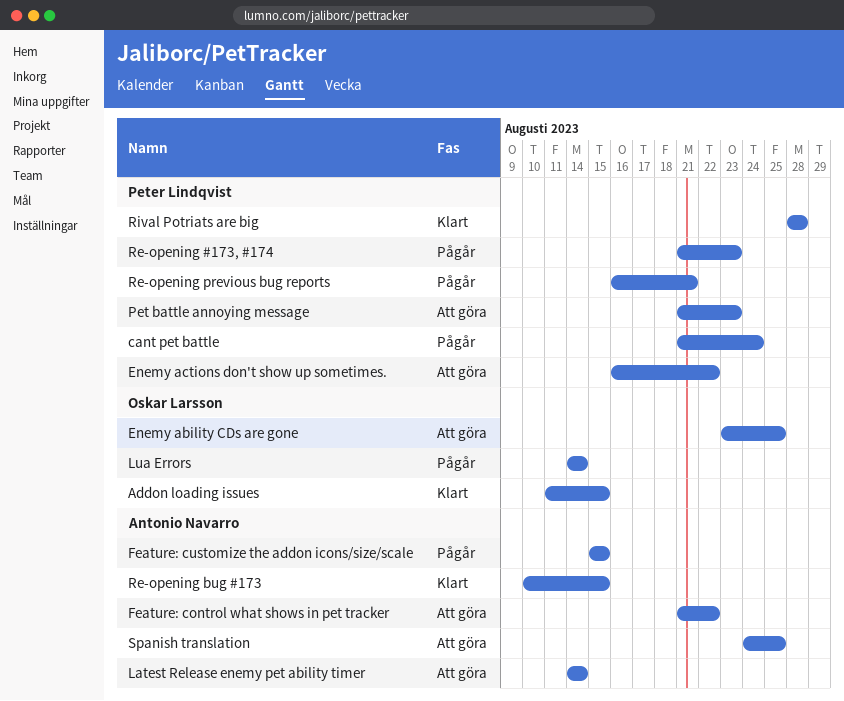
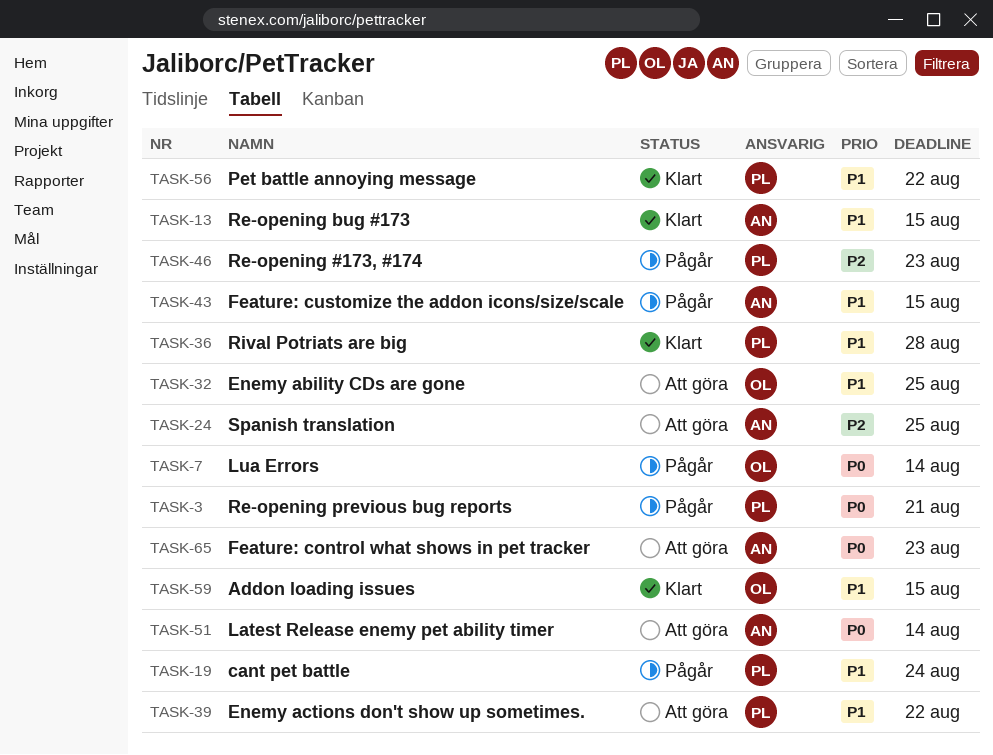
Feature: control what shows in pet tracker, due: Aug 22 -> Aug 23
Pet battle annoying message, status: Att göra -> Klart
Pet battle annoying message, due: Aug 23 -> Aug 22

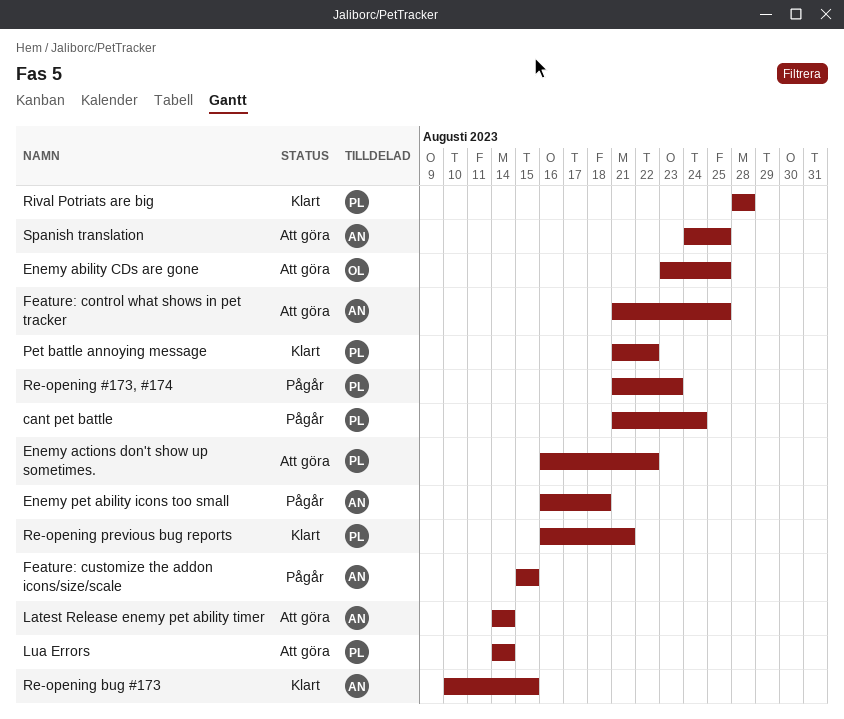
Addon loading issues: present -> none
Enemy pet ability icons too small: none -> present
Feature: control what shows in pet tracker, due: Aug 23 -> Aug 25
Lua Errors, status: Pågår -> Att göra
Lua Errors, owner: OL -> PL
Re-opening previous bug reports, status: Pågår -> Klart

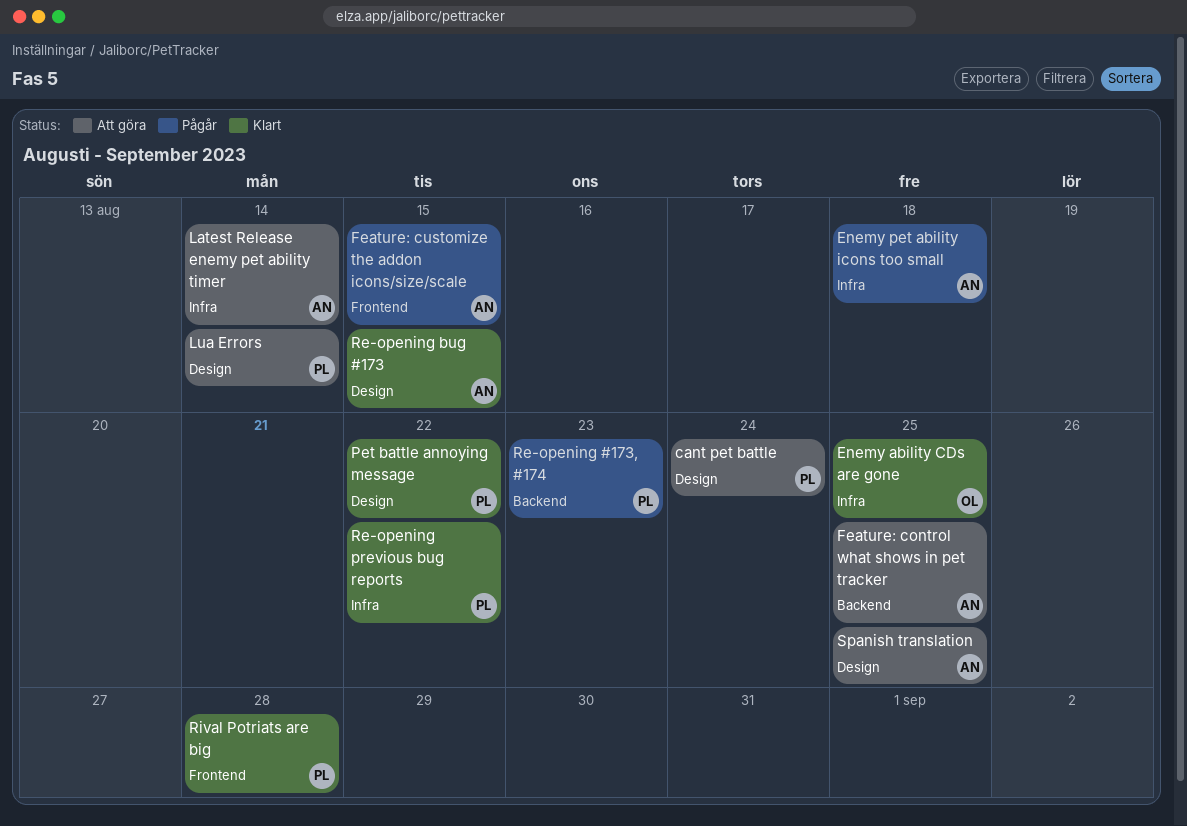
cant pet battle, status: Pågår -> Att göra
Enemy ability CDs are gone, status: Att göra -> Klart
Enemy actions don't show up sometimes.: present -> none
Re-opening previous bug reports, due: Aug 21 -> Aug 22

